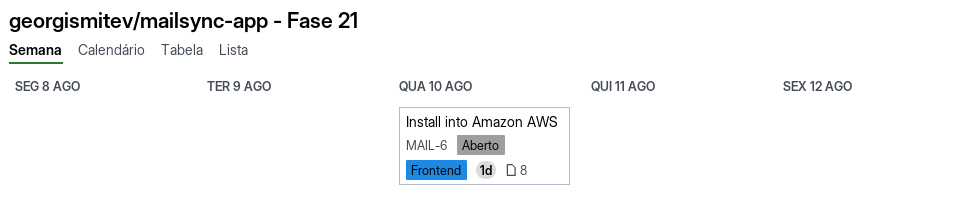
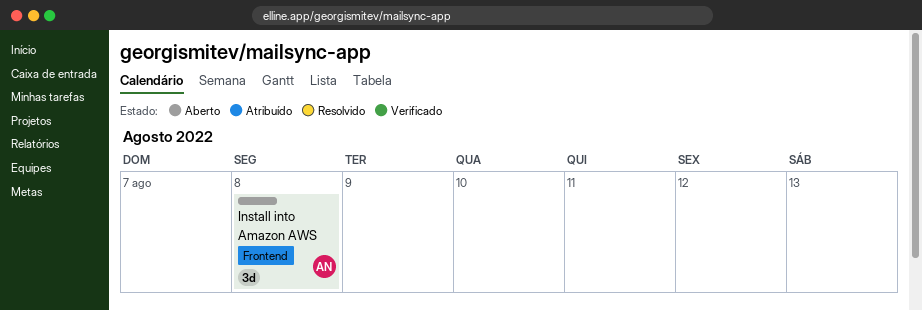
Install into Amazon AWS, estimate: 1d -> 3d
Install into Amazon AWS, due: Aug 10 -> Aug 8

